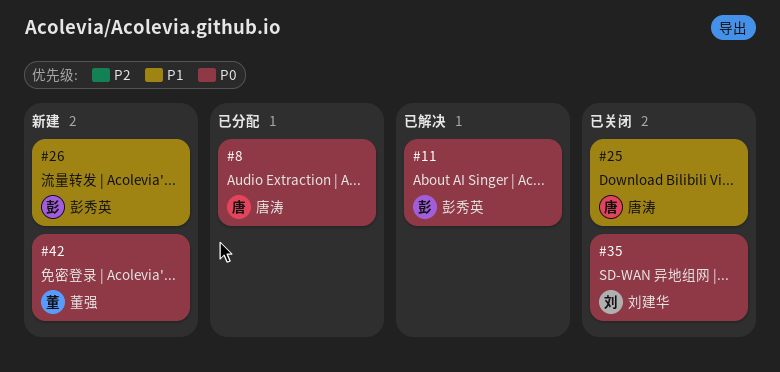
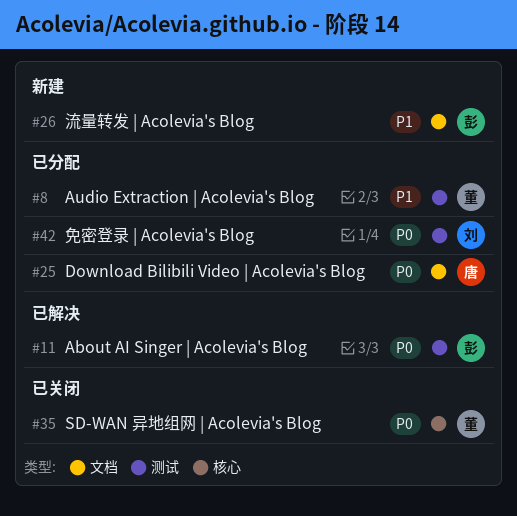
#8, owner: 唐涛 -> 董强
#8, priority: P0 -> P1
#25, status: 已关闭 -> 已分配
#25, priority: P1 -> P0
#35, owner: 刘建华 -> 董强
#42, status: 新建 -> 已分配
#42, owner: 董强 -> 刘建华

